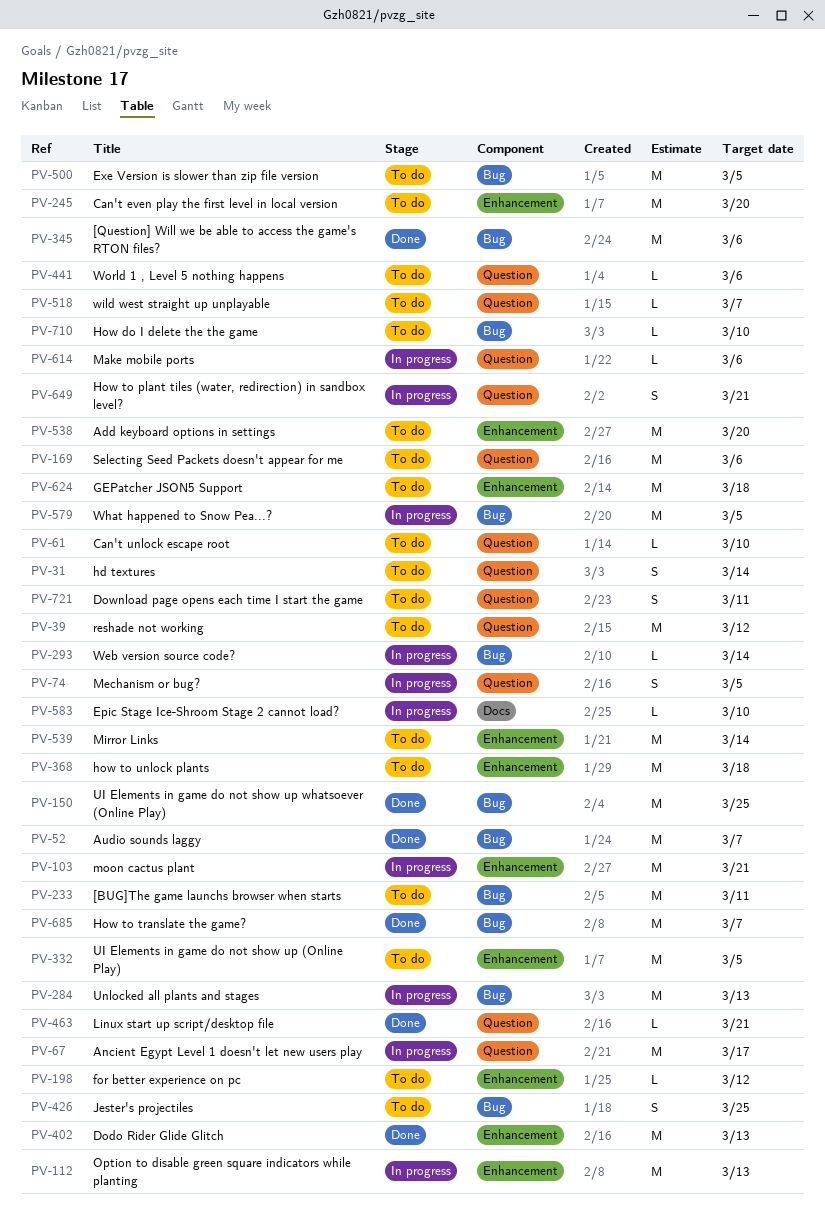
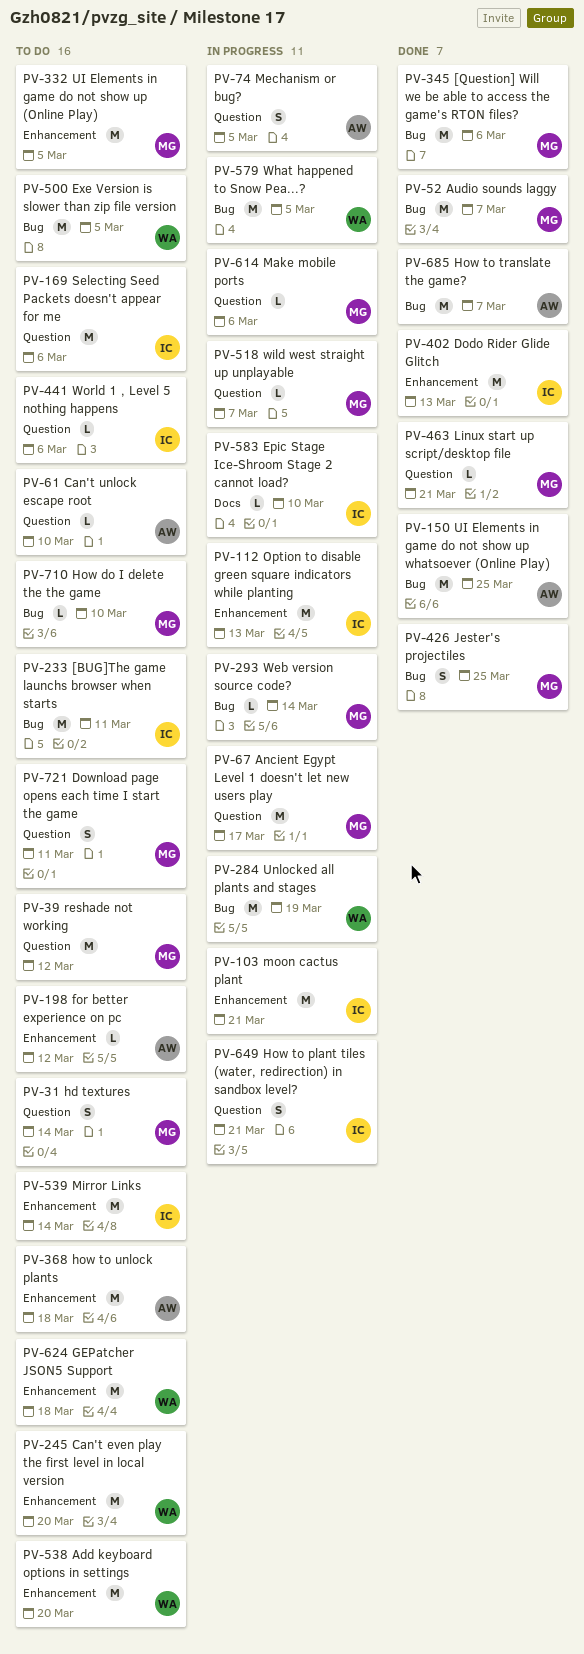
PV-284, due: Mar 13 -> Mar 19
PV-426, status: To do -> Done
PV-518, status: To do -> In progress

